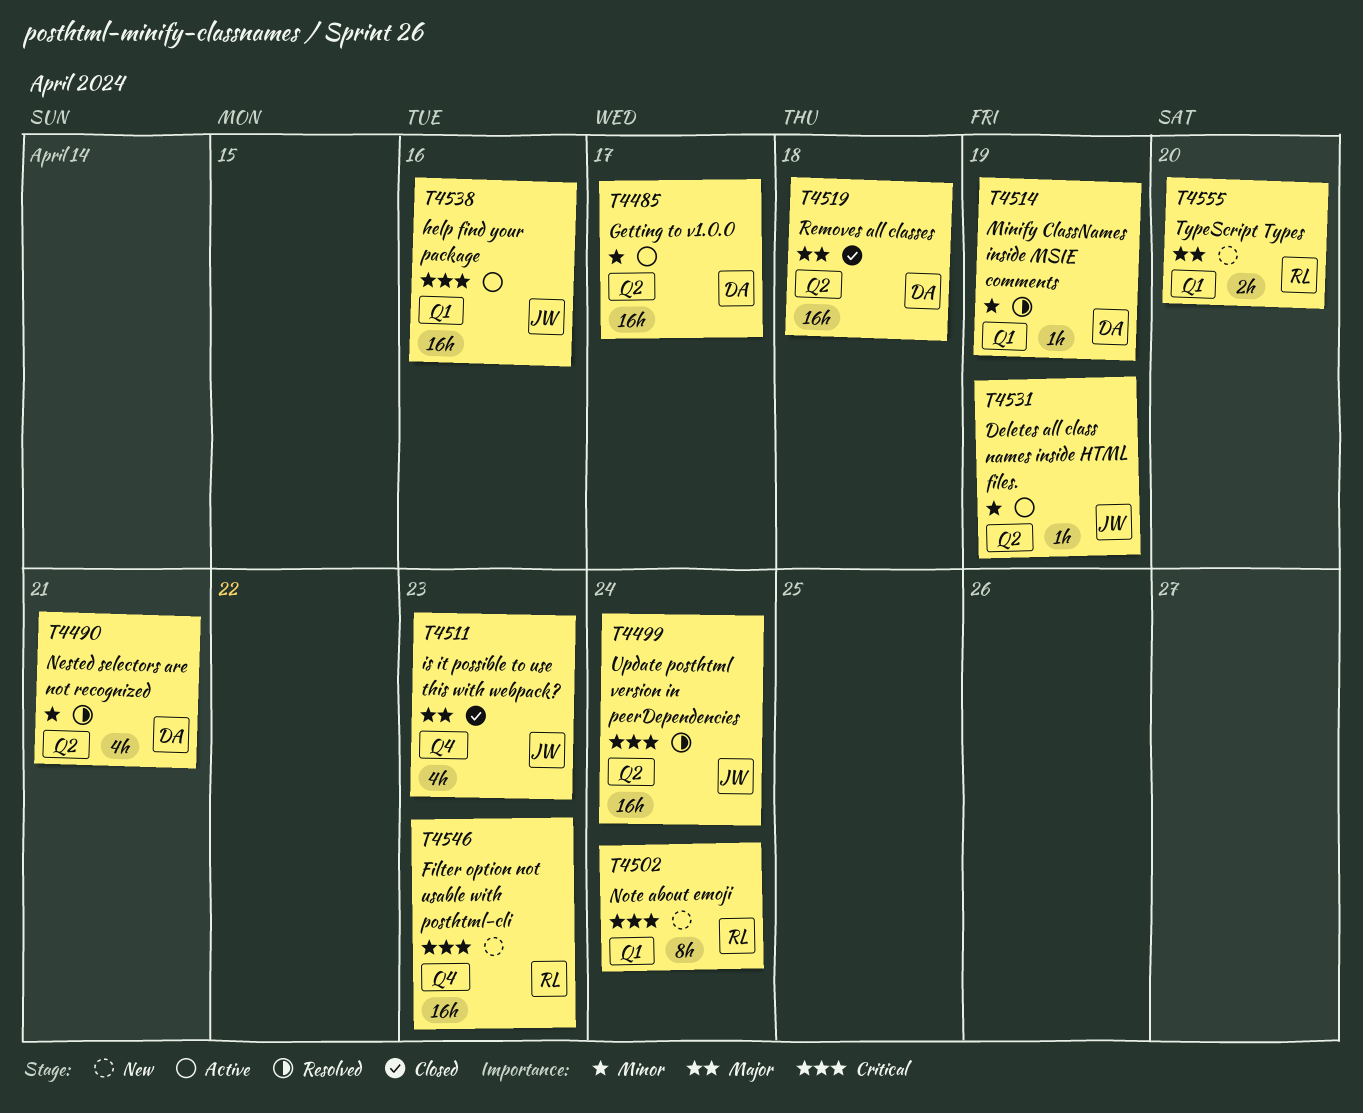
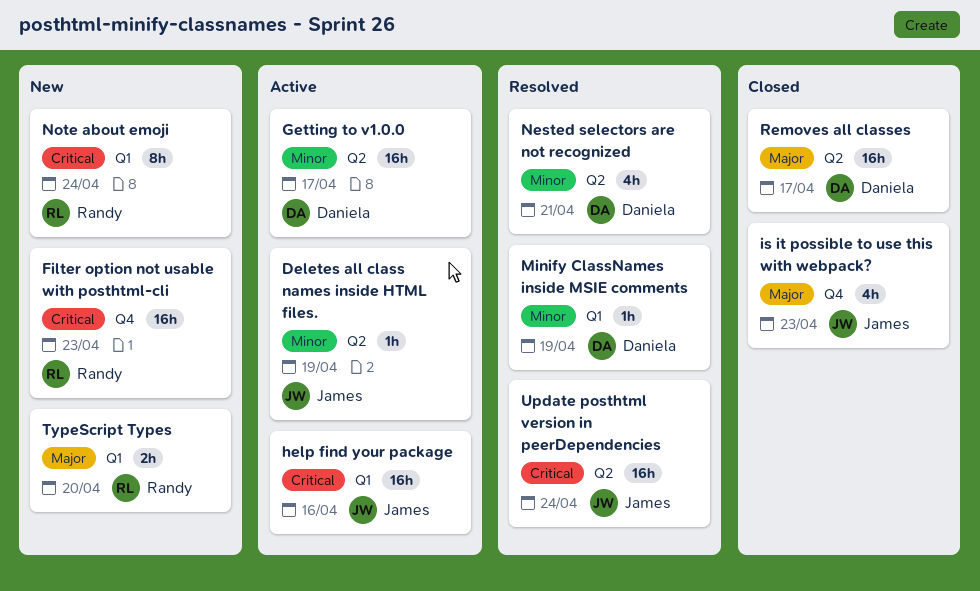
Removes all classes, due: Apr 18 -> Apr 17

